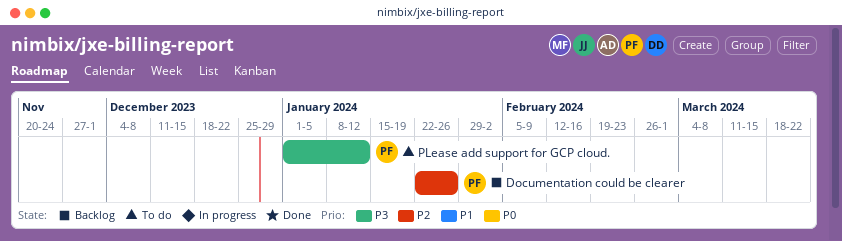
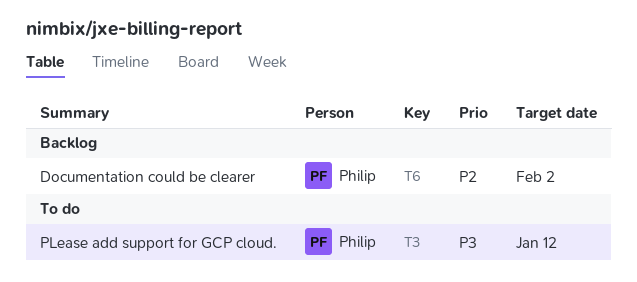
Documentation could be clearer, due: Jan 26 -> Feb 2

